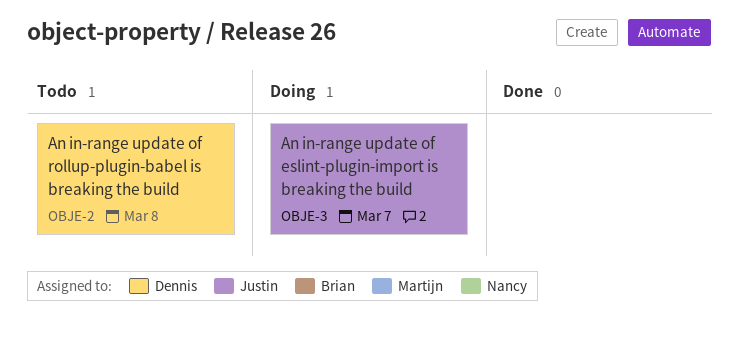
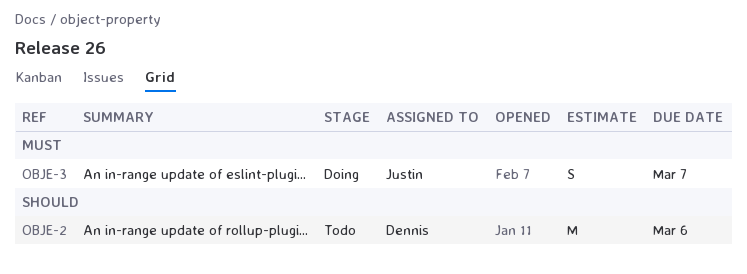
OBJE-2, due: Mar 8 -> Mar 6

